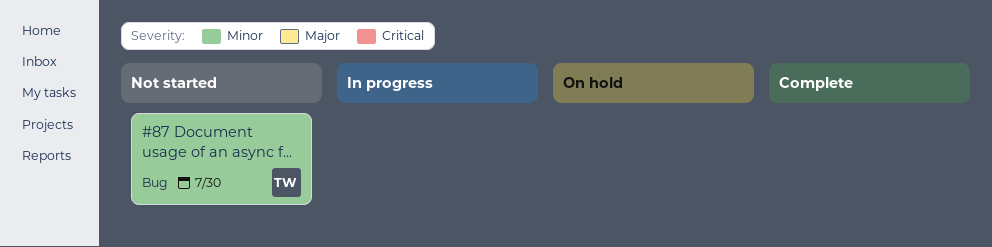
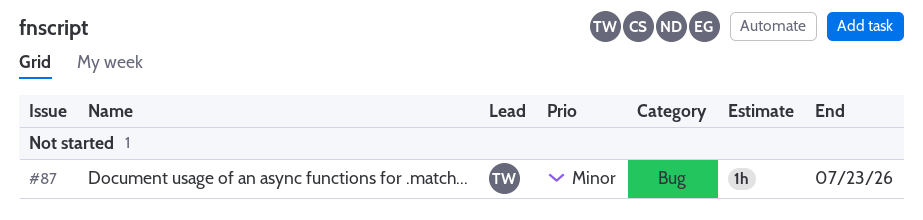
#87, due: Jul 30 -> Jul 23

